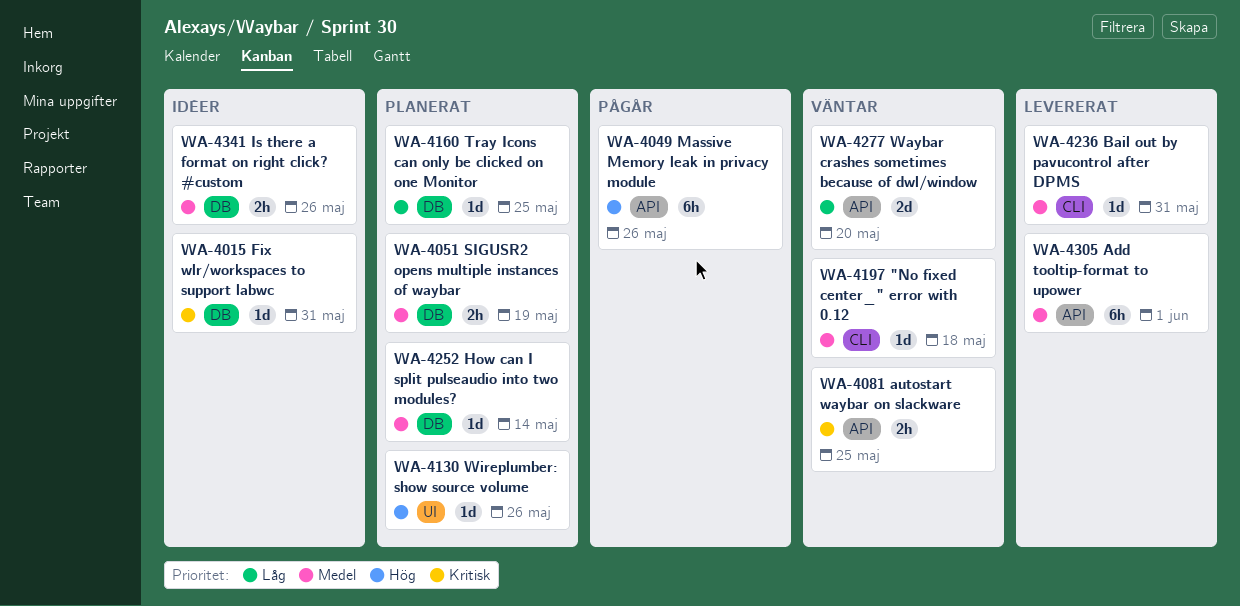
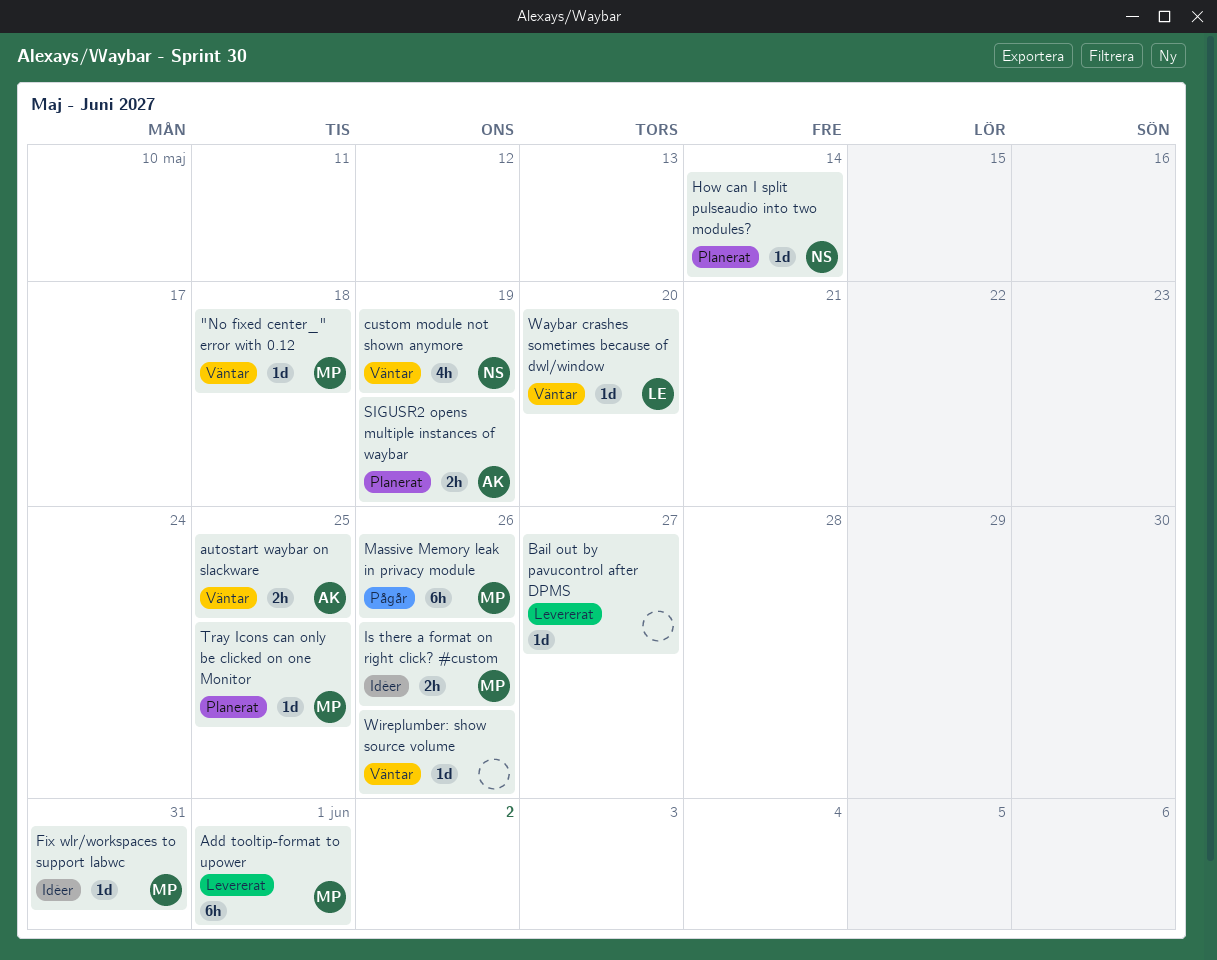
Bail out by pavucontrol after DPMS, due: May 31 -> May 27
custom module not shown anymore: none -> present
Waybar crashes sometimes because of dwl/window, estimate: 2d -> 1d
Wireplumber: show source volume, status: Planerat -> Väntar

